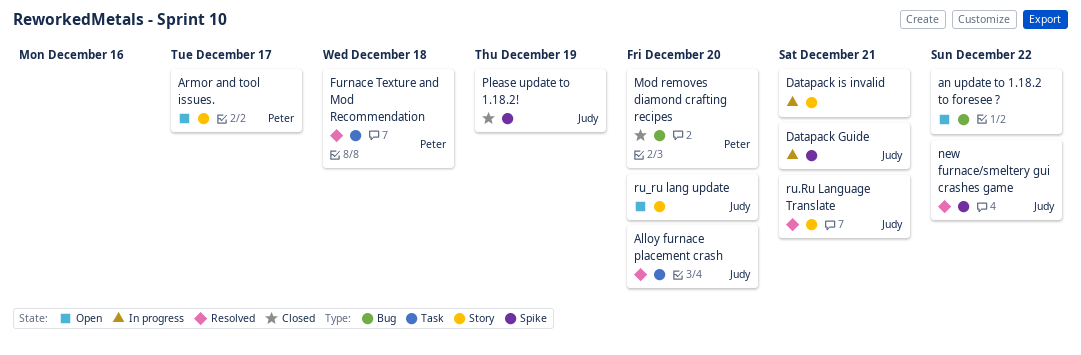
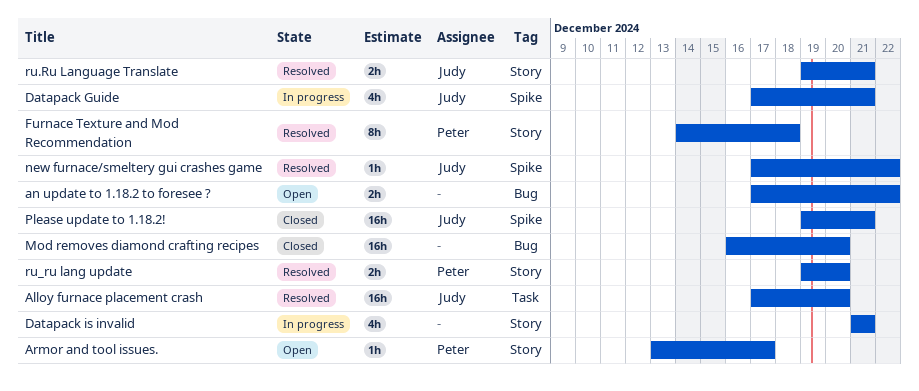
Furnace Texture and Mod Recommendation, label: Task -> Story
Mod removes diamond crafting recipes, owner: Peter -> none
Please update to 1.18.2!, due: Dec 19 -> Dec 21
ru_ru lang update, status: Open -> Resolved
ru_ru lang update, owner: Judy -> Peter

